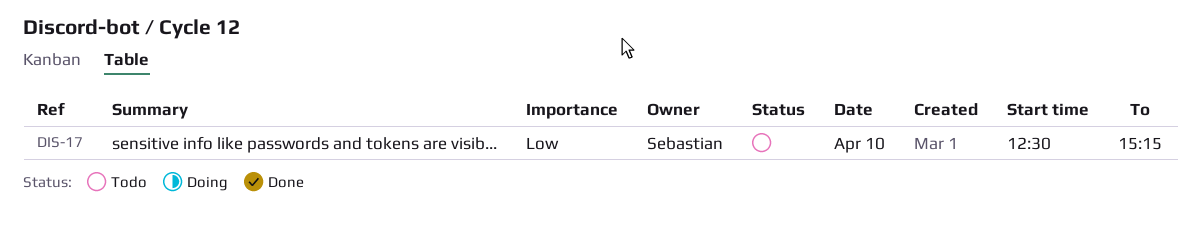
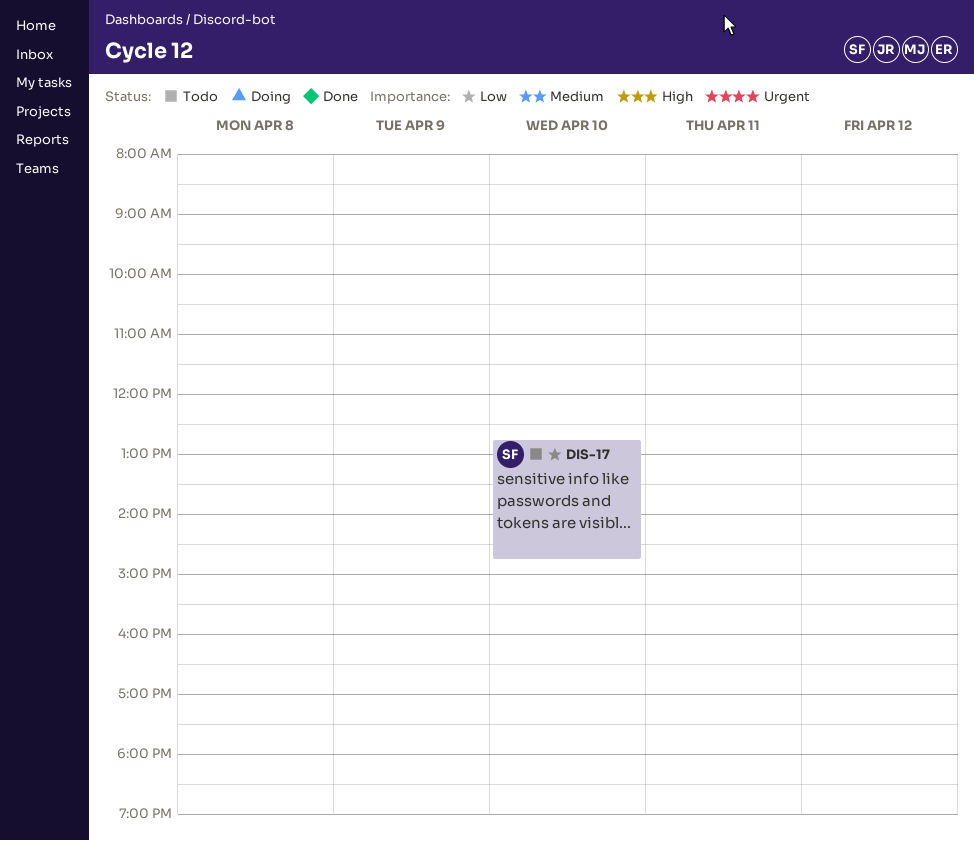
DIS-17, begins: 12:30 -> 12:45
DIS-17, ends: 15:15 -> 14:45

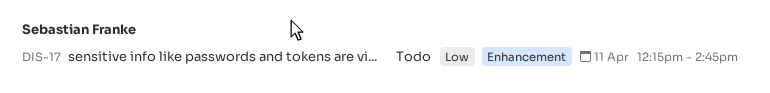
DIS-17, day: Apr 10 -> Apr 11
DIS-17, begins: 12:45 -> 12:15

